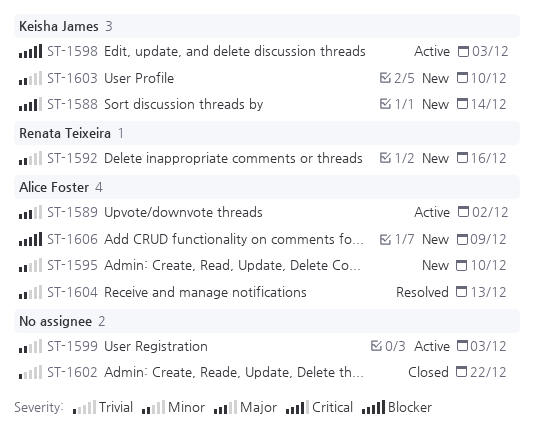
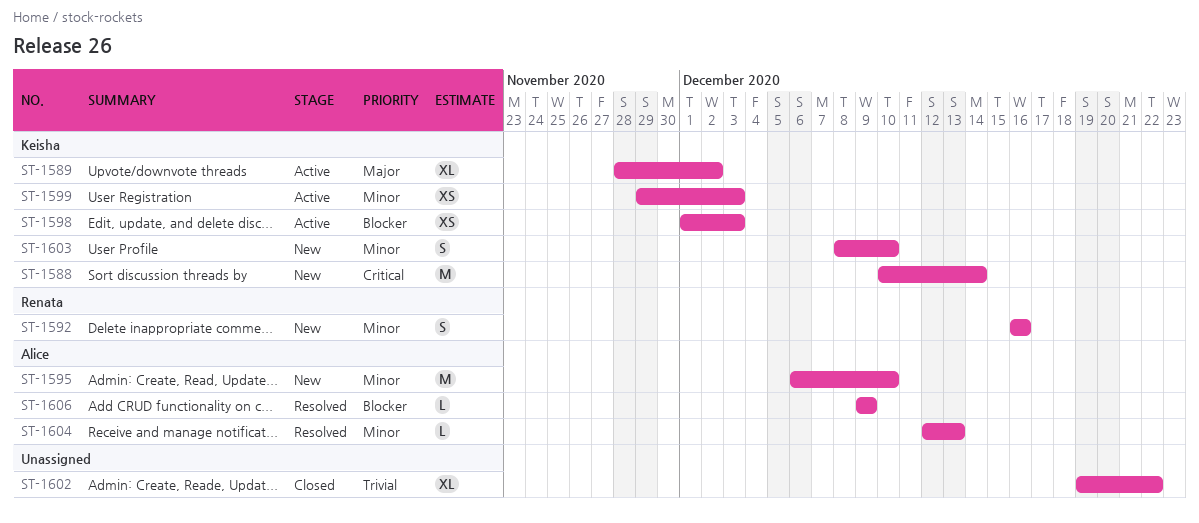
ST-1589, owner: Alice Foster -> Keisha James
ST-1599, owner: none -> Keisha James
ST-1606, status: New -> Resolved

